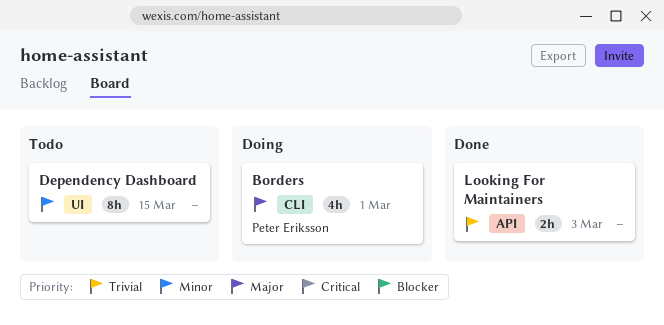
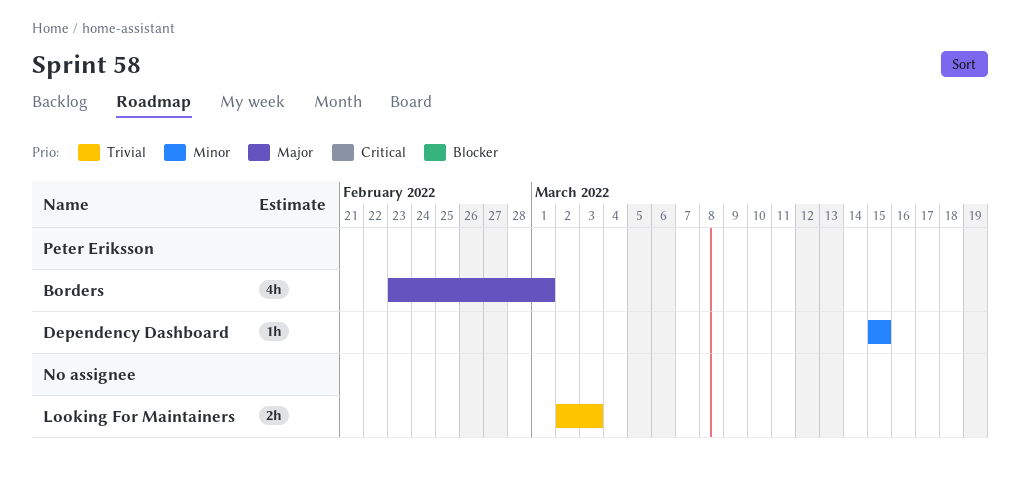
Dependency Dashboard, owner: none -> Peter Eriksson
Dependency Dashboard, estimate: 8h -> 1h

